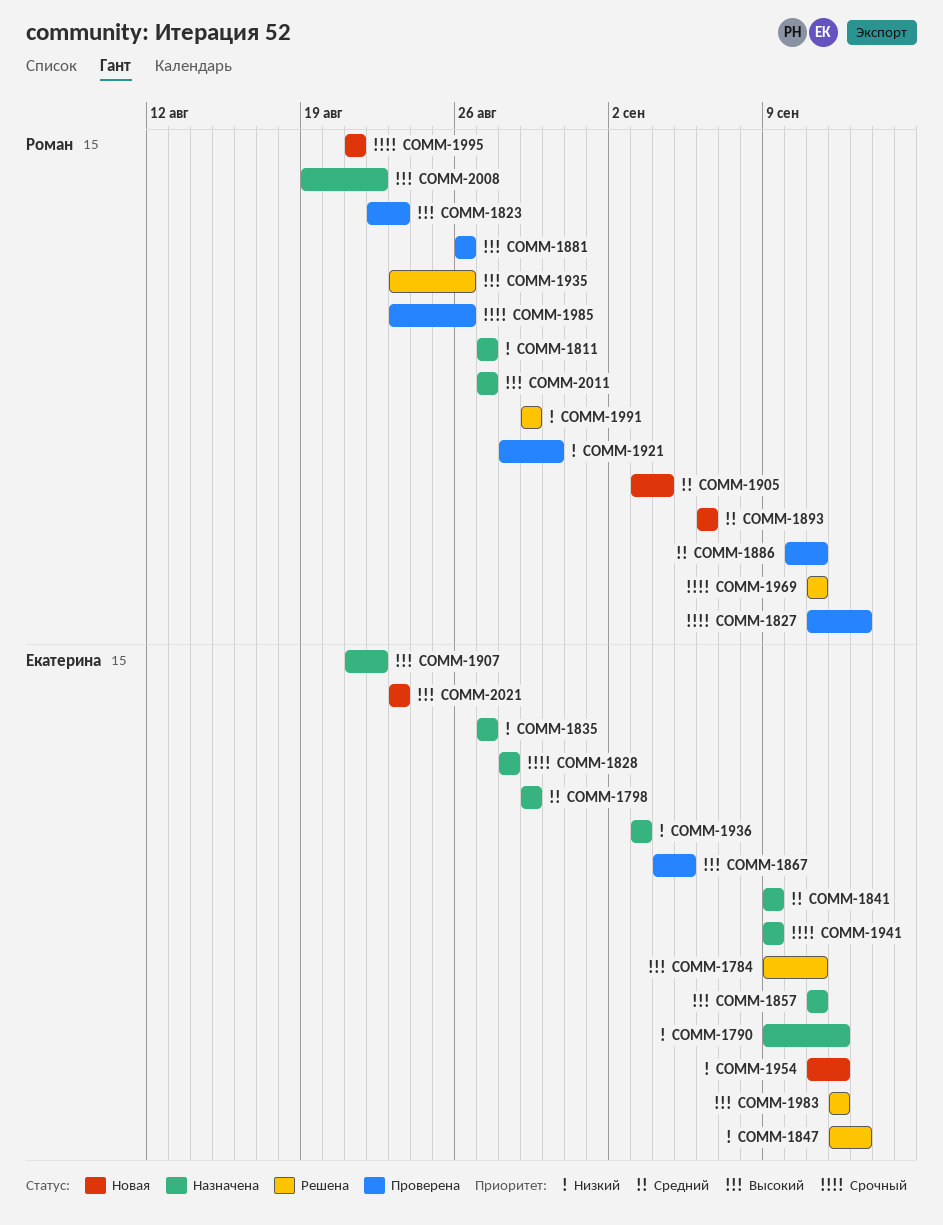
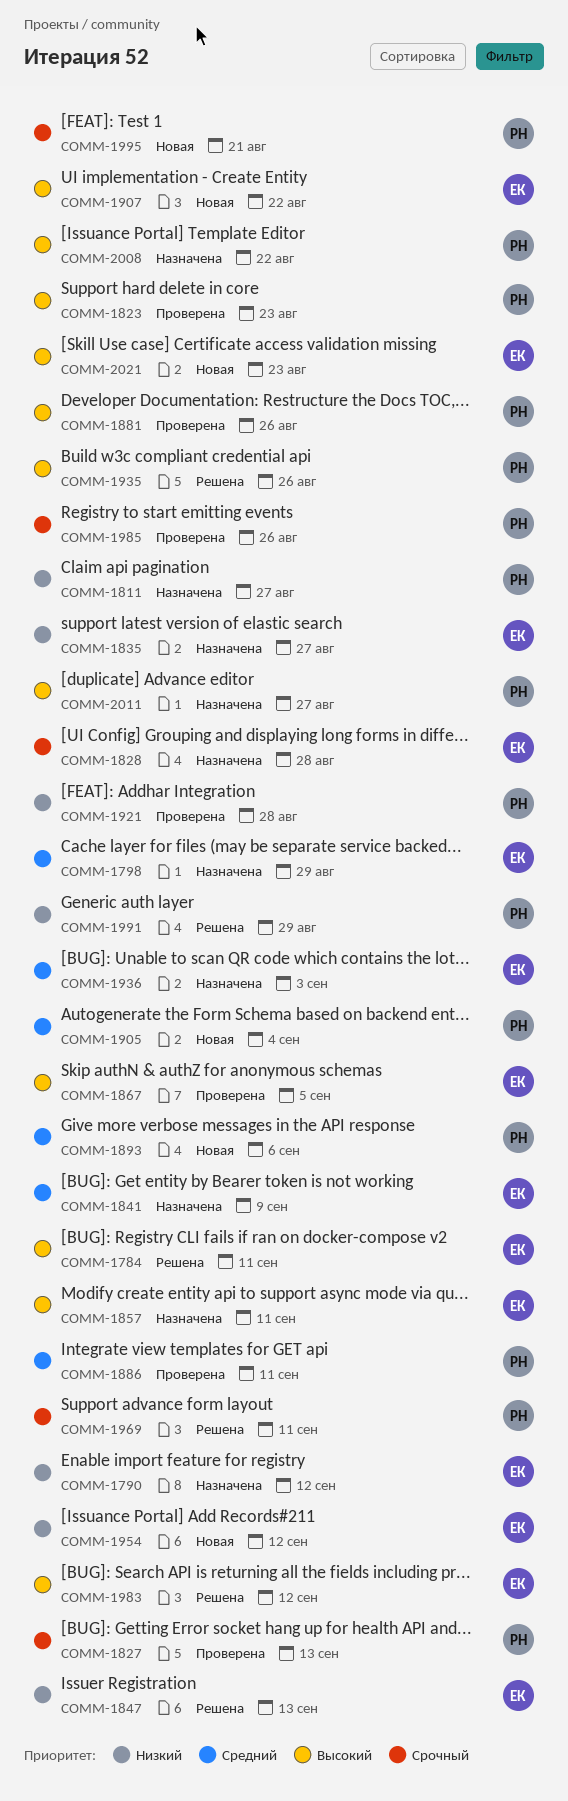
COMM-1907, status: Назначена -> Новая
COMM-1921, due: Aug 30 -> Aug 28
COMM-1936, priority: Низкий -> Средний
COMM-1941: present -> none

